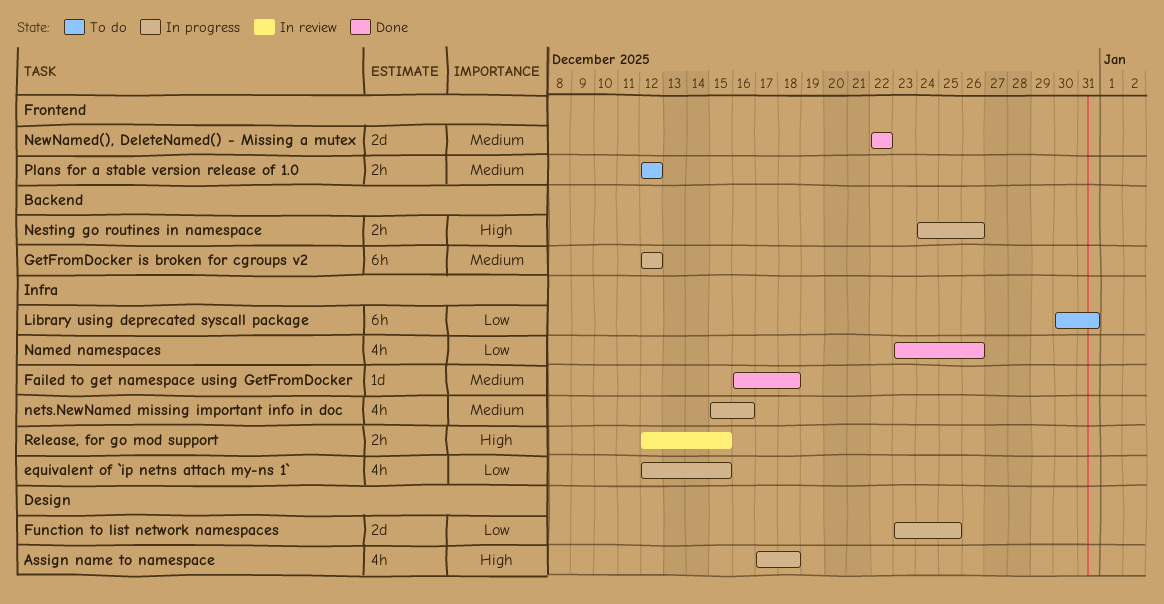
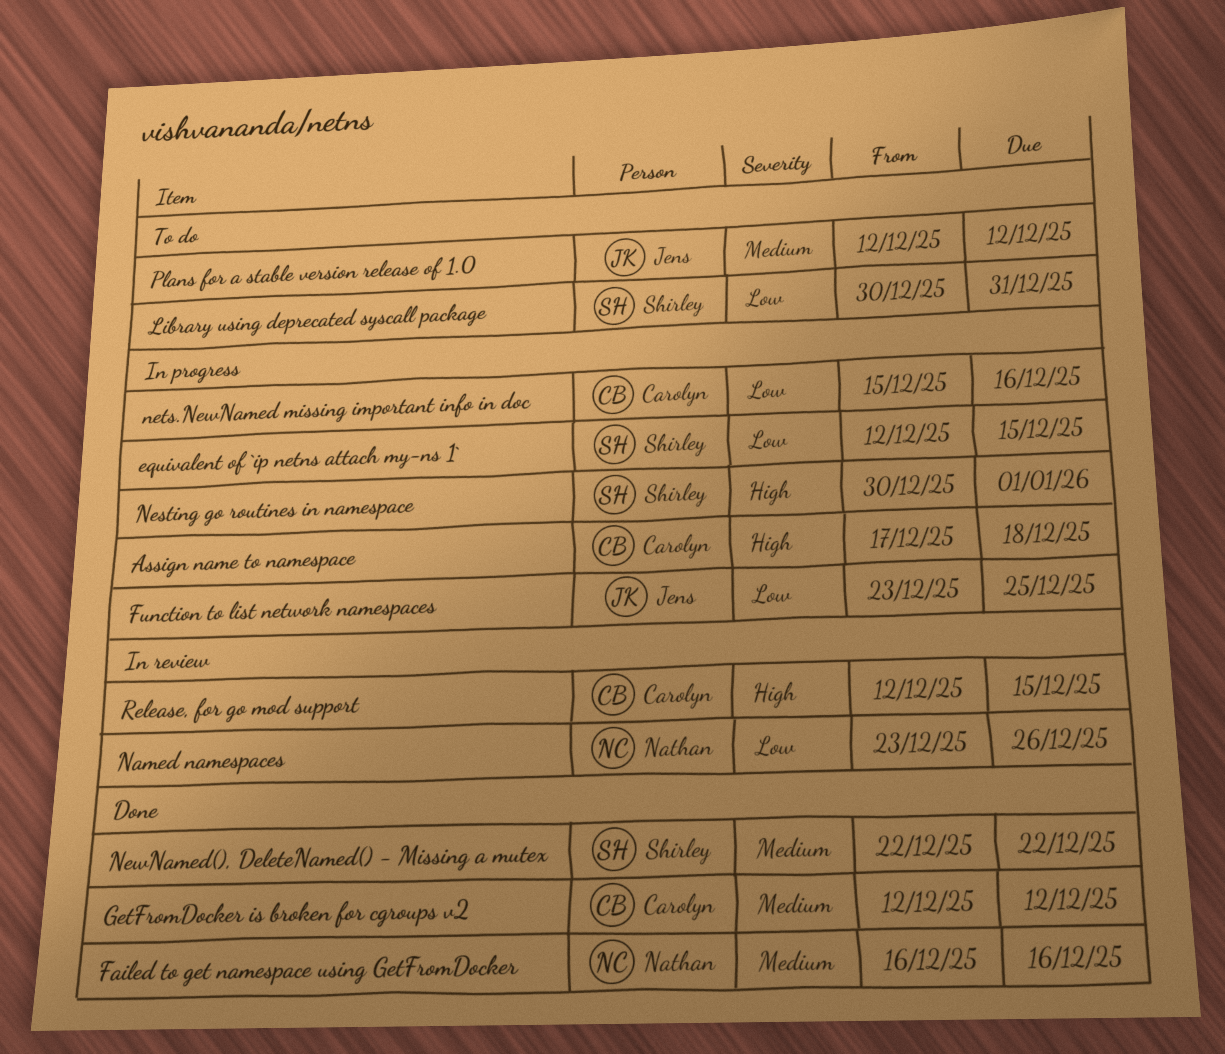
Failed to get namespace using GetFromDocker, due: Dec 18 -> Dec 16
GetFromDocker is broken for cgroups v2, status: In progress -> Done
Named namespaces, status: Done -> In review
Nesting go routines in namespace, start: Dec 24 -> Dec 30
Nesting go routines in namespace, due: Dec 26 -> Jan 1
nets.NewNamed missing important info in doc, priority: Medium -> Low

